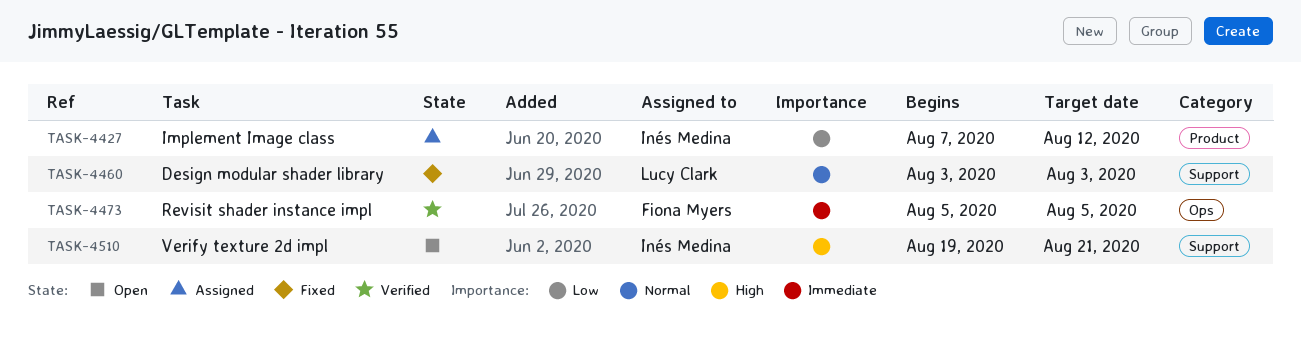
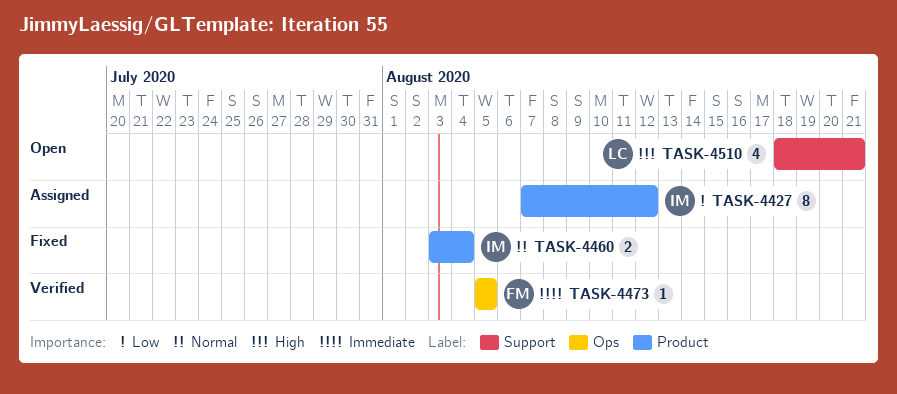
TASK-4460, owner: Lucy Clark -> Inés Medina
TASK-4460, label: Support -> Product
TASK-4460, due: Aug 3 -> Aug 4
TASK-4510, owner: Inés Medina -> Lucy Clark
TASK-4510, start: Aug 19 -> Aug 18

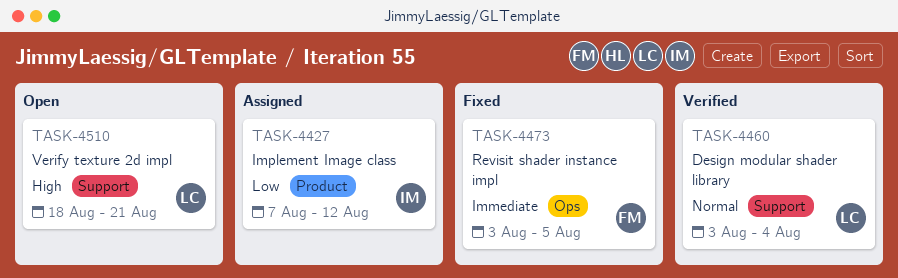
TASK-4460, status: Fixed -> Verified
TASK-4460, owner: IM -> LC
TASK-4460, label: Product -> Support
TASK-4473, status: Verified -> Fixed
TASK-4473, start: Aug 5 -> Aug 3

